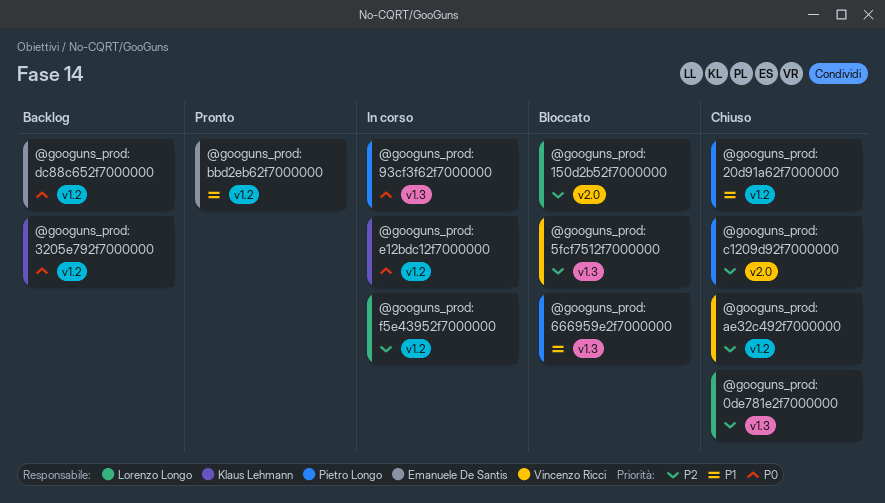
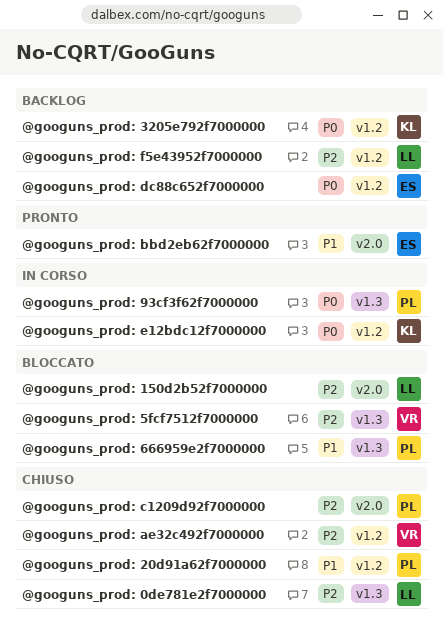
@googuns_prod: bbd2eb62f7000000, label: v1.2 -> v2.0
@googuns_prod: f5e43952f7000000, status: In corso -> Backlog

